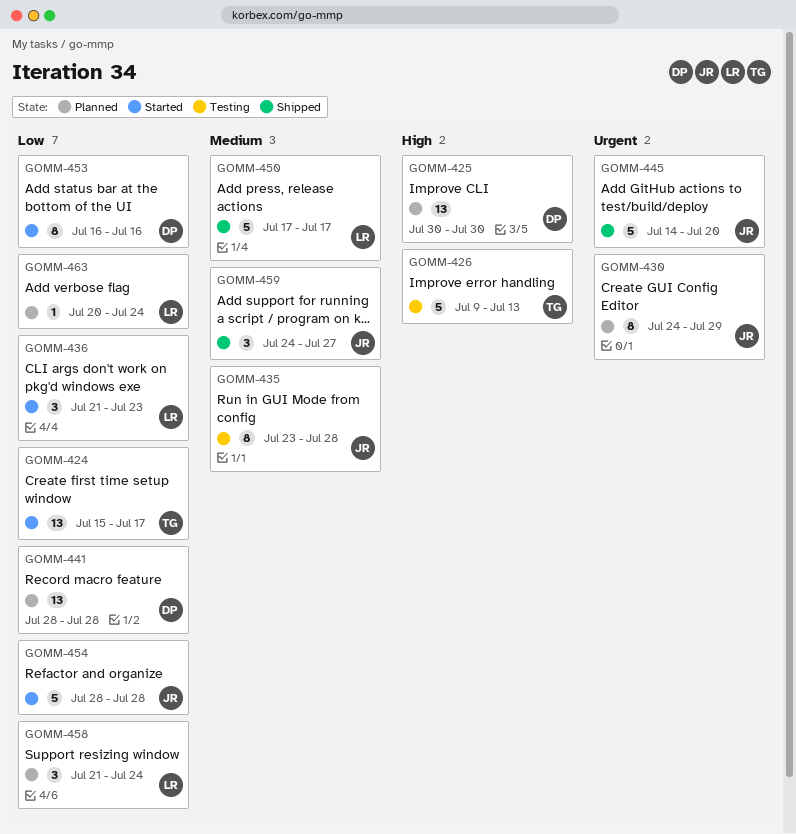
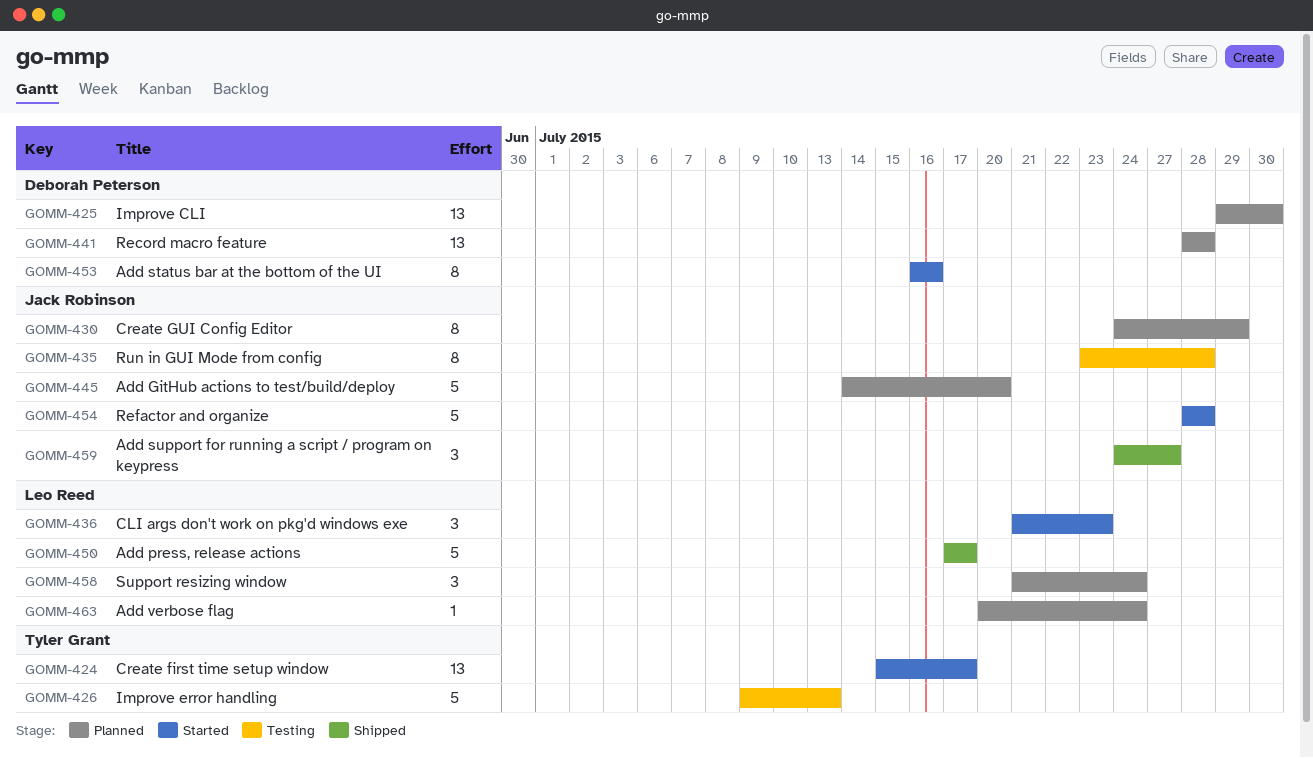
GOMM-425, start: Jul 30 -> Jul 29
GOMM-445, status: Shipped -> Planned

